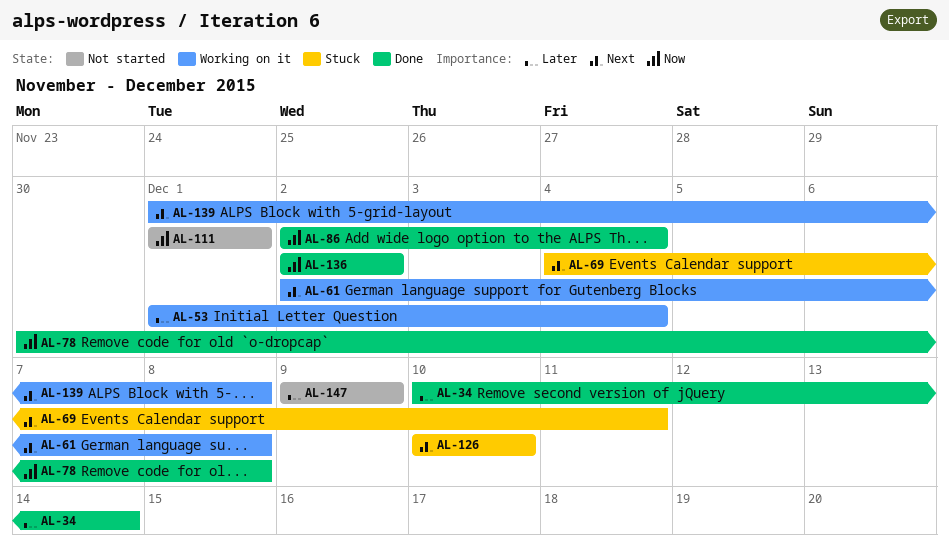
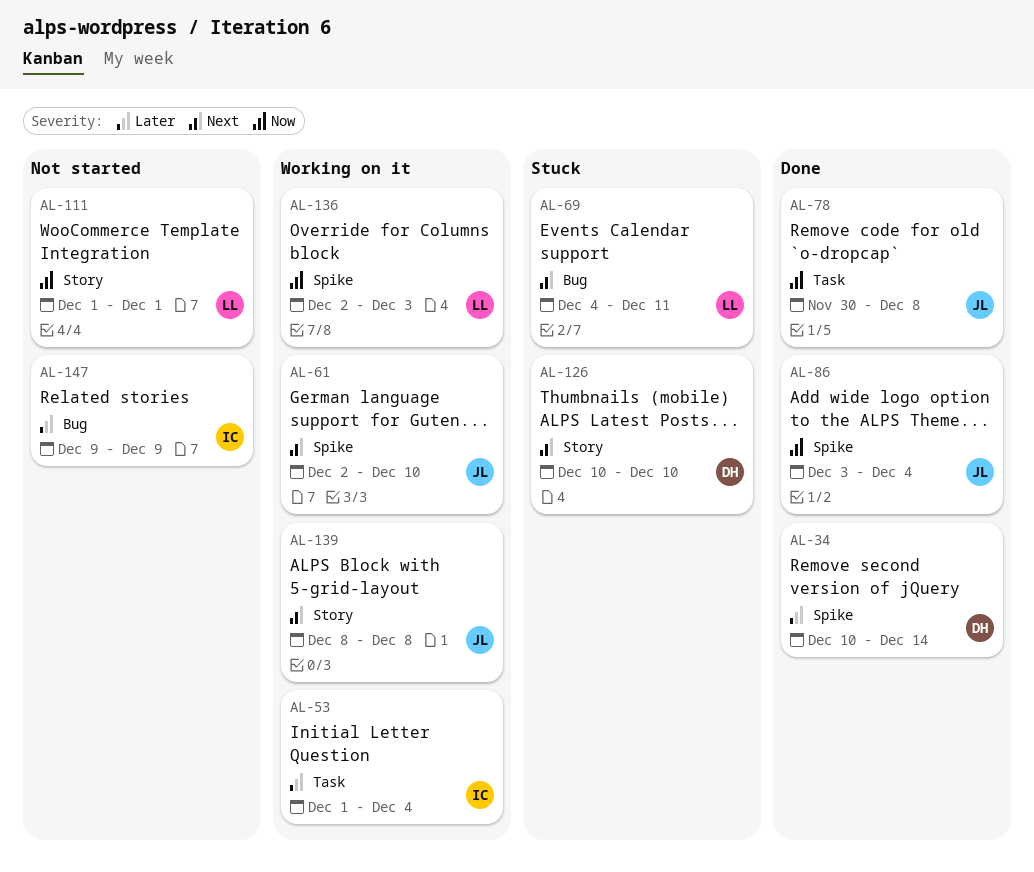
AL-61, due: Dec 8 -> Dec 10
AL-86, start: Dec 2 -> Dec 3
AL-136, status: Done -> Working on it
AL-136, due: Dec 2 -> Dec 3
AL-139, start: Dec 1 -> Dec 8

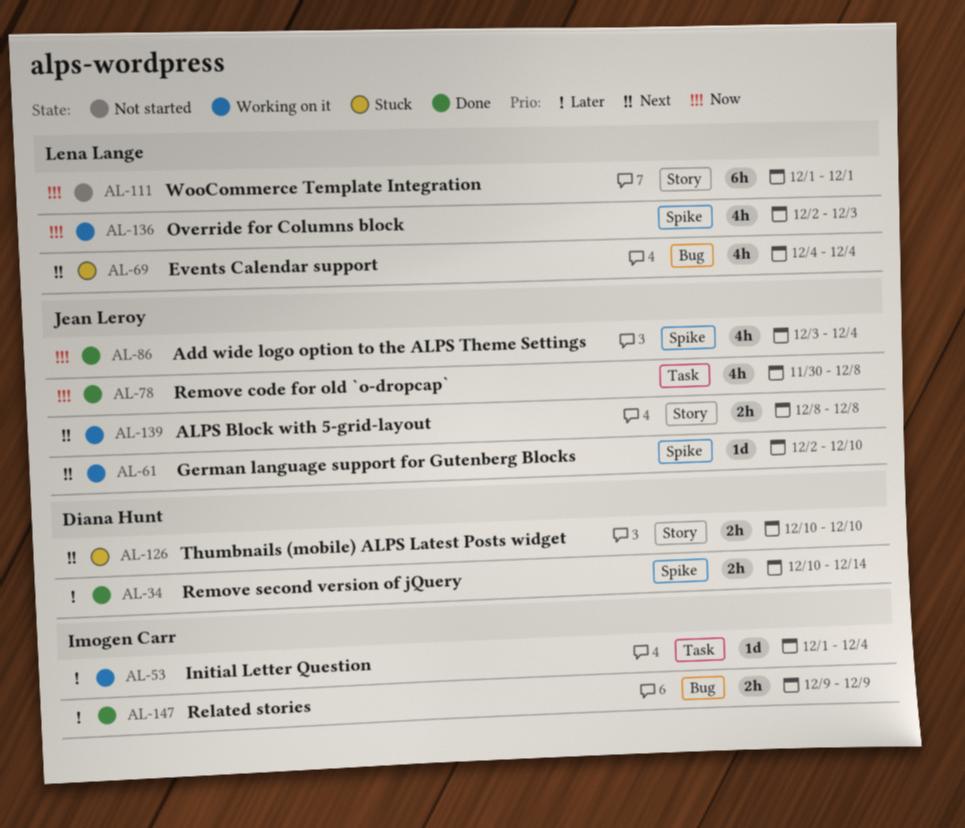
AL-69, due: Dec 11 -> Dec 4
AL-147, status: Not started -> Done

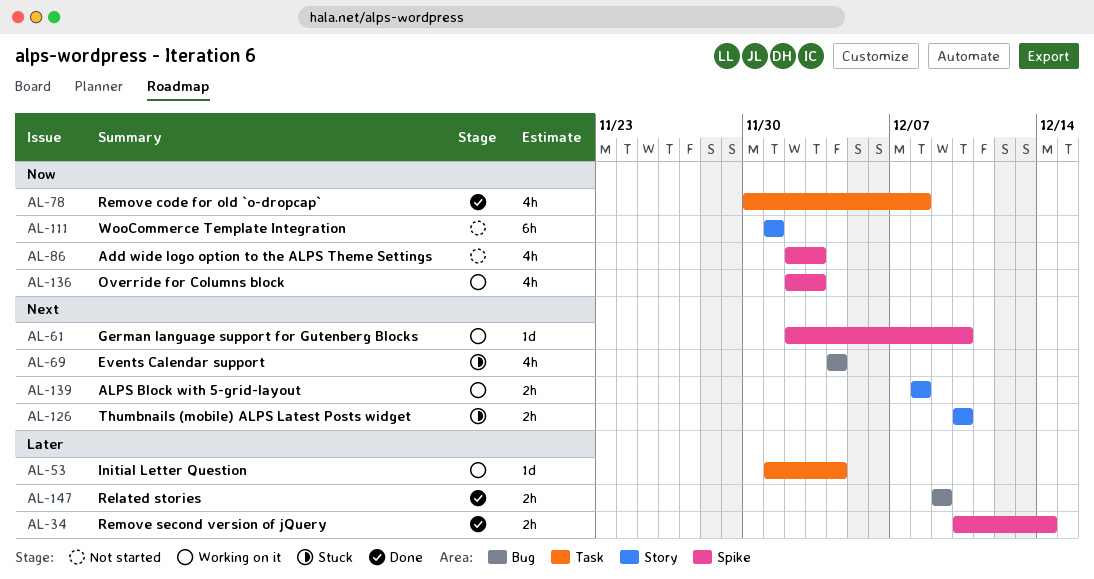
AL-86, status: Done -> Not started
AL-86, start: Dec 3 -> Dec 2
AL-86, due: Dec 4 -> Dec 3

